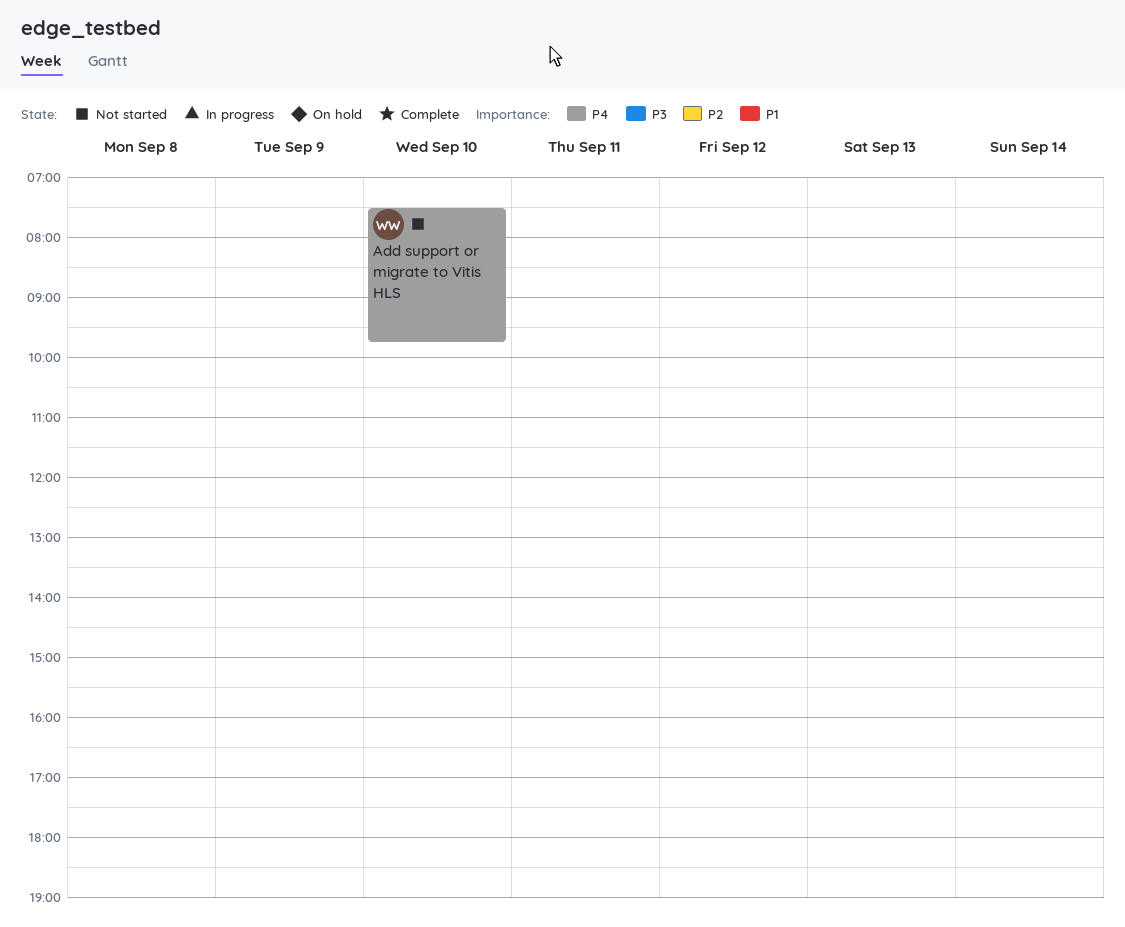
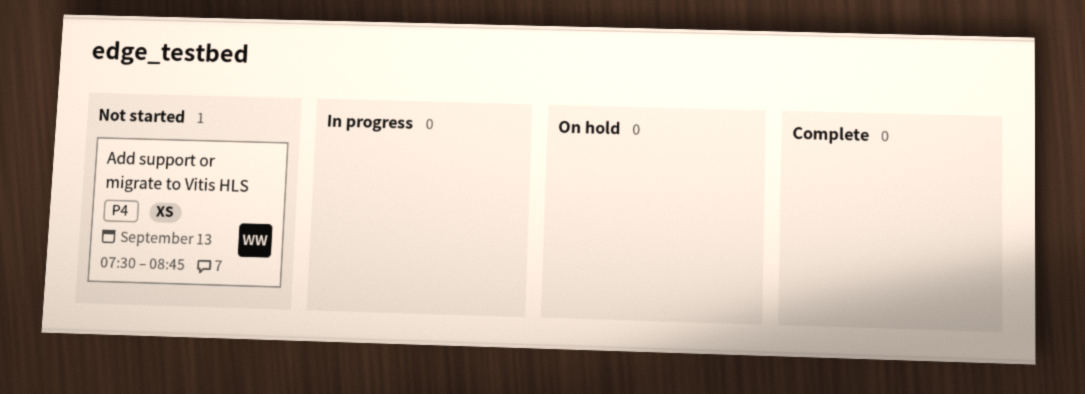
Add support or migrate to Vitis HLS, day: Sep 10 -> Sep 13
Add support or migrate to Vitis HLS, ends: 09:45 -> 08:45

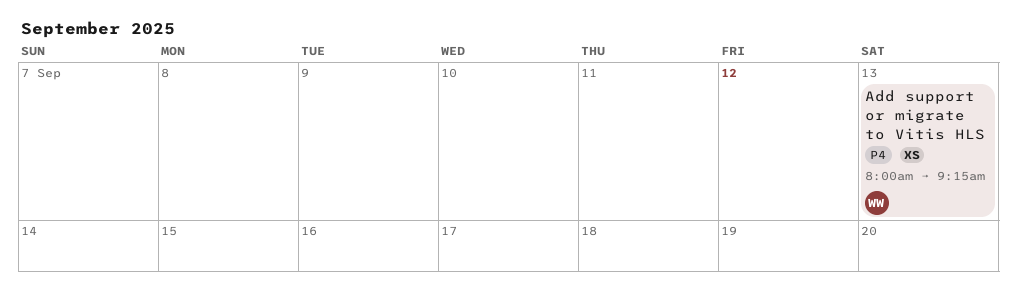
Add support or migrate to Vitis HLS, begins: 07:30 -> 08:00
Add support or migrate to Vitis HLS, ends: 08:45 -> 09:15

